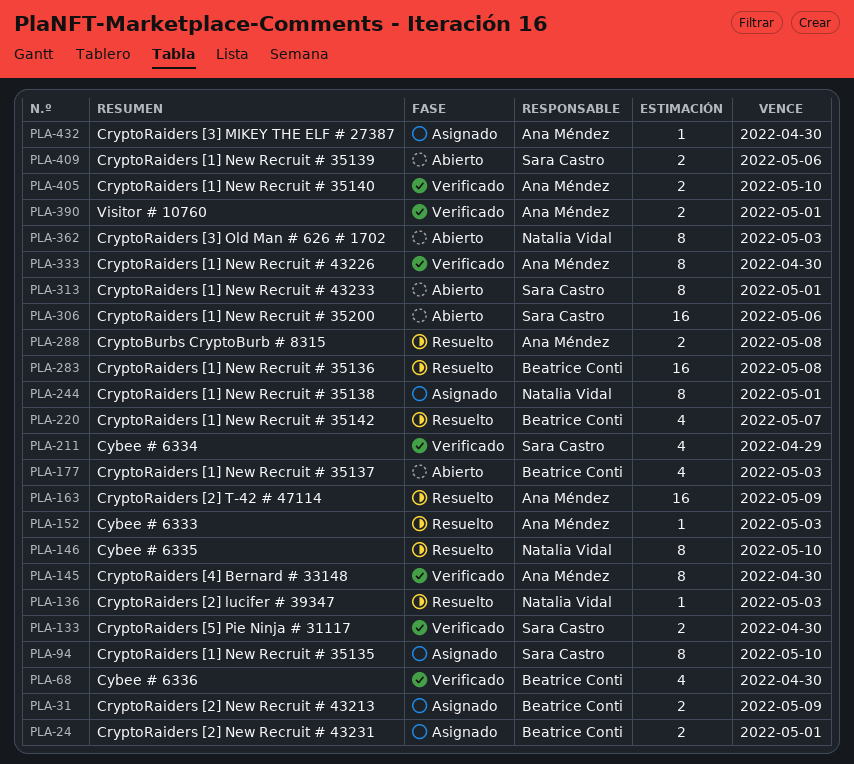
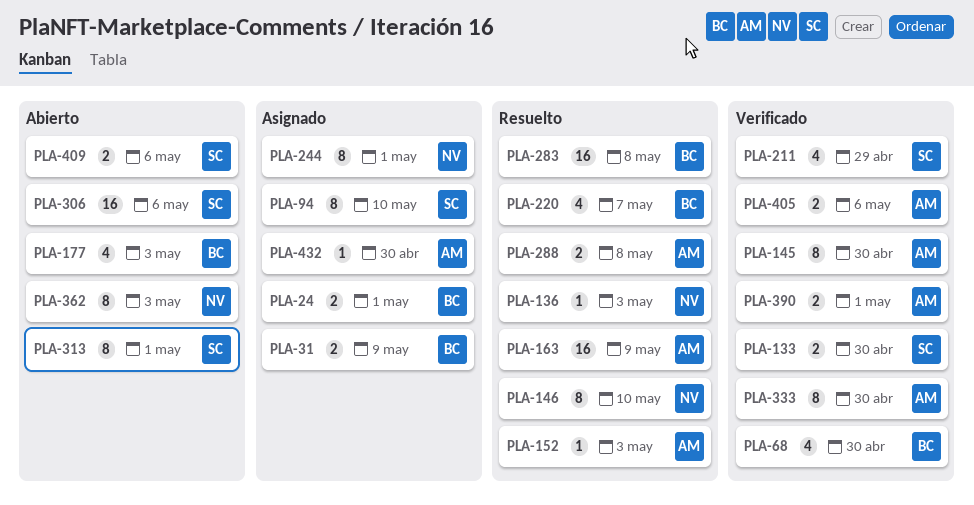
PLA-405, due: May 10 -> May 6

